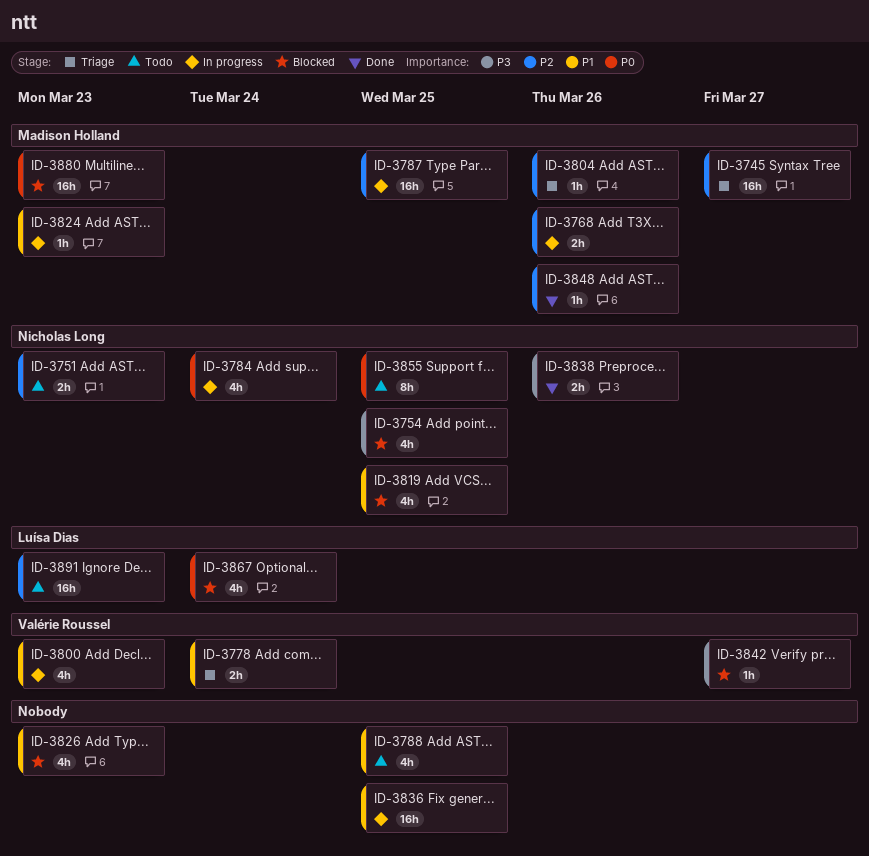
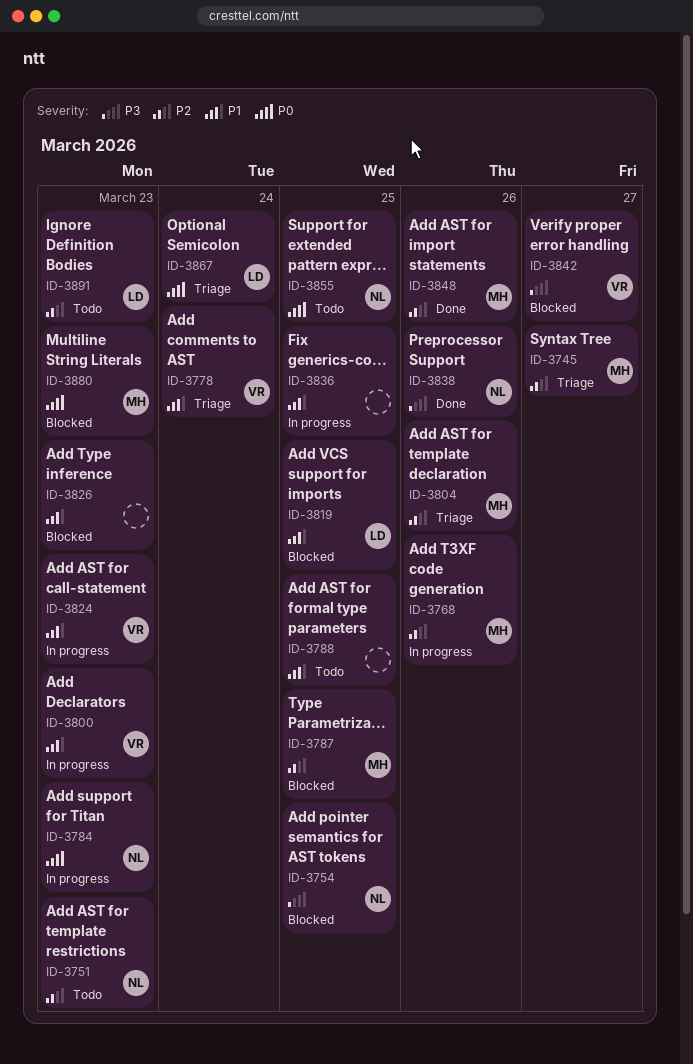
ID-3784, due: Mar 24 -> Mar 23
ID-3787, status: In progress -> Blocked
ID-3819, owner: Nicholas Long -> Luísa Dias
ID-3824, owner: Madison Holland -> Valérie Roussel
ID-3867, status: Blocked -> Triage

